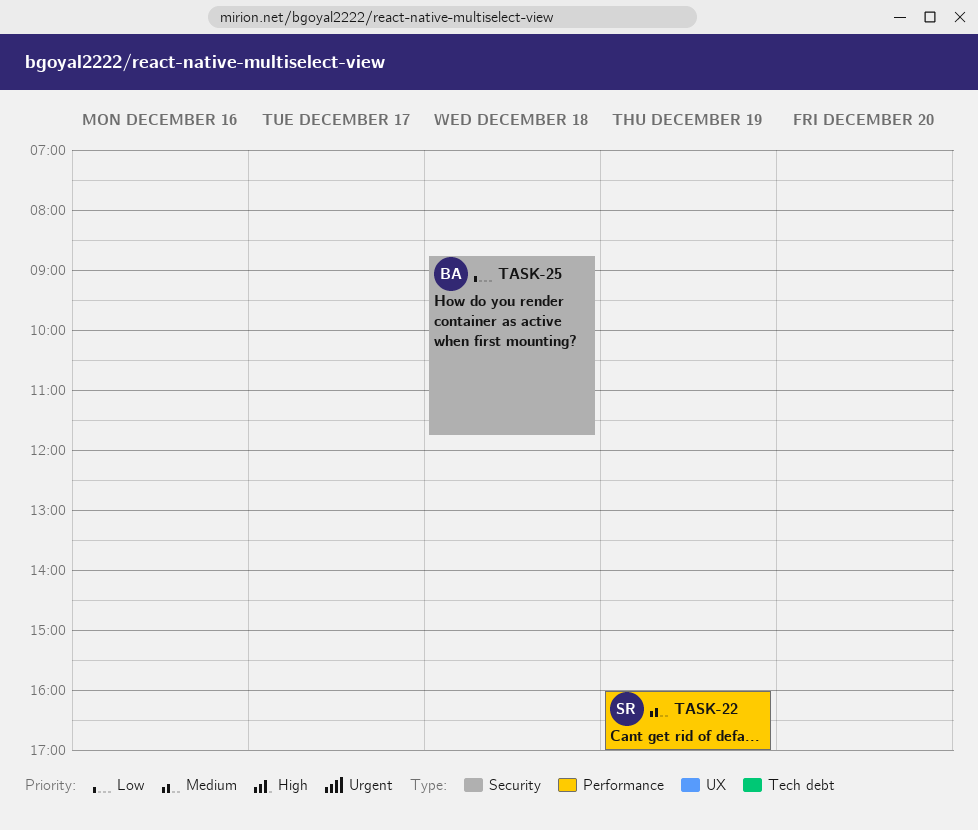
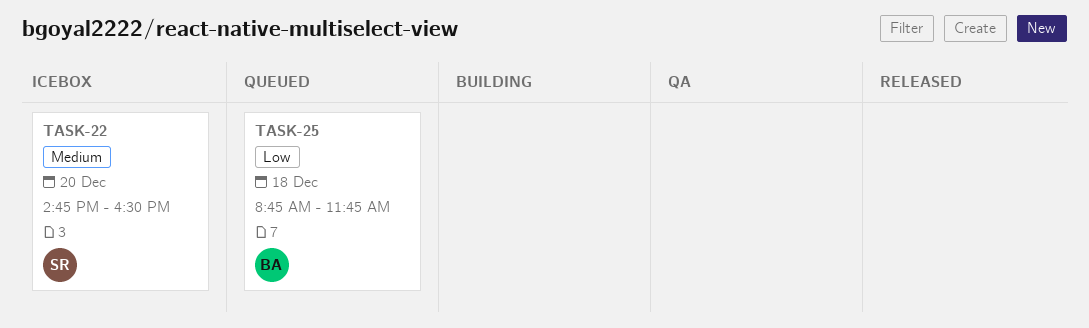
TASK-22, day: Dec 19 -> Dec 20
TASK-22, begins: 16:00 -> 14:45
TASK-22, ends: 17:00 -> 16:30

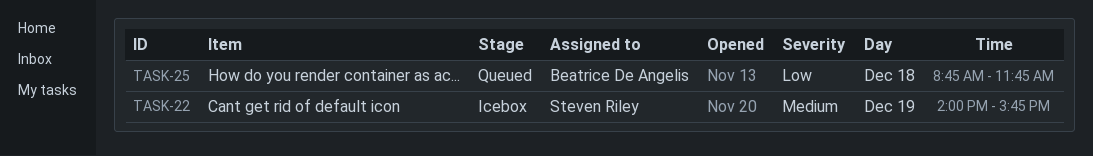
TASK-22, day: Dec 20 -> Dec 19
TASK-22, begins: 14:45 -> 14:00
TASK-22, ends: 16:30 -> 15:45

